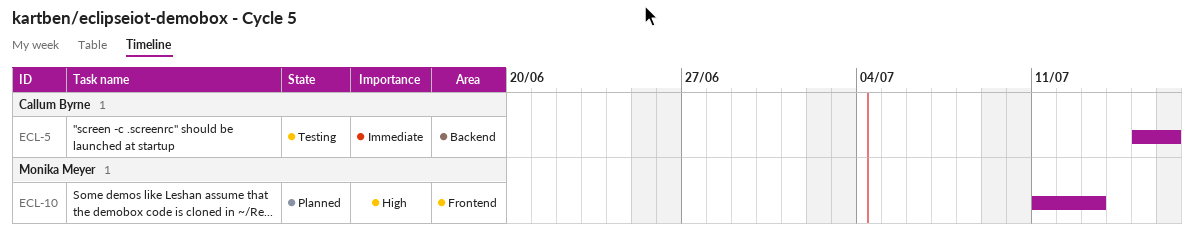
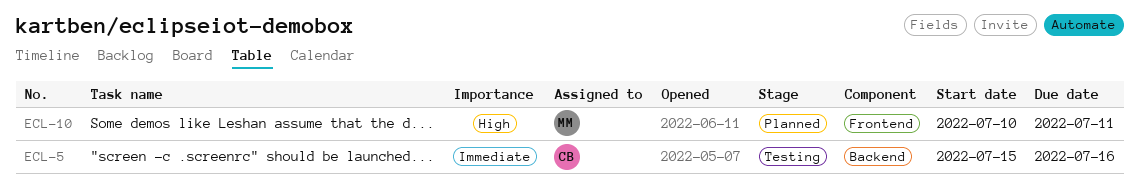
ECL-10, start: Jul 11 -> Jul 10
ECL-10, due: Jul 13 -> Jul 11

